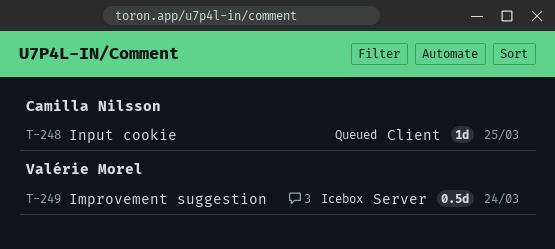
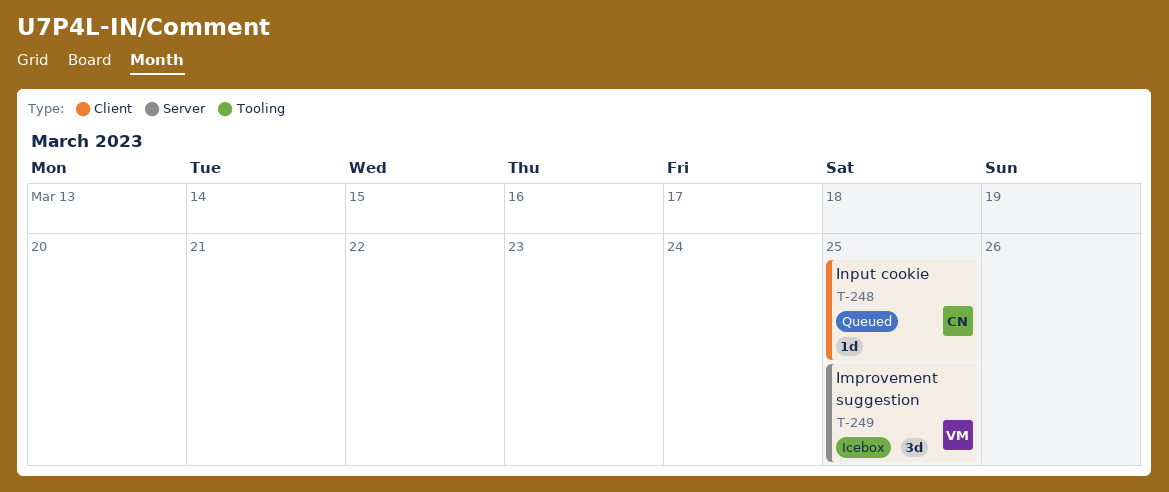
T-249, estimate: 0.5d -> 3d
T-249, due: Mar 24 -> Mar 25

